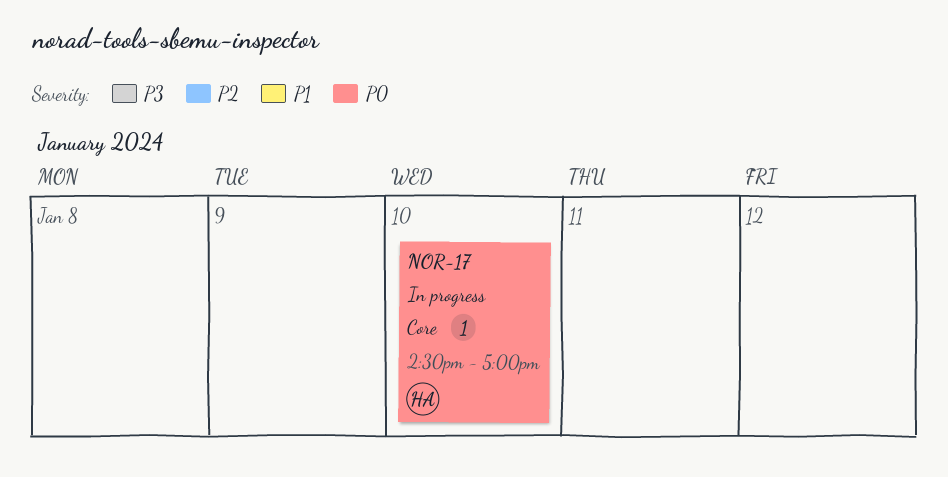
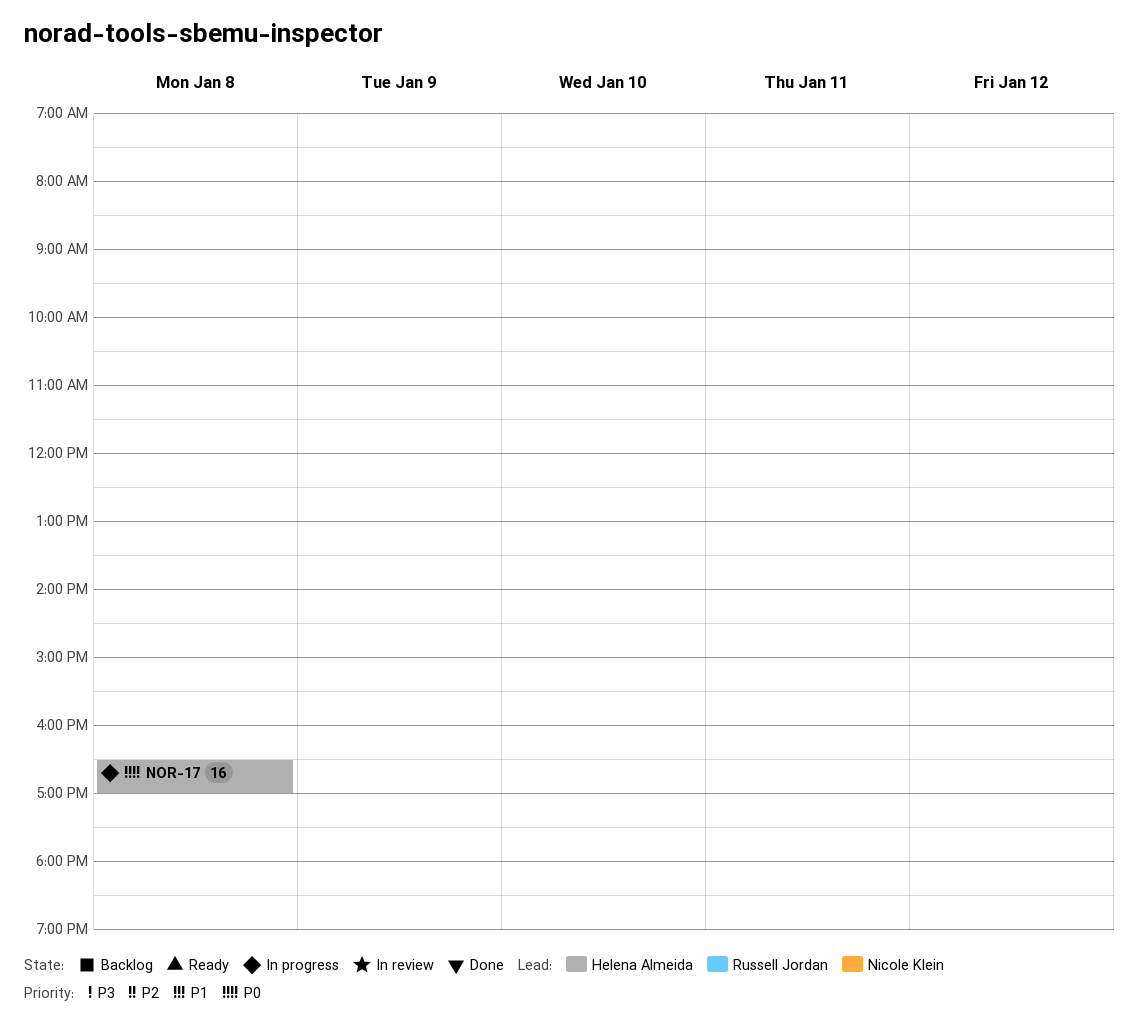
NOR-17, estimate: 1 -> 16
NOR-17, day: Jan 10 -> Jan 8
NOR-17, begins: 14:30 -> 16:30

